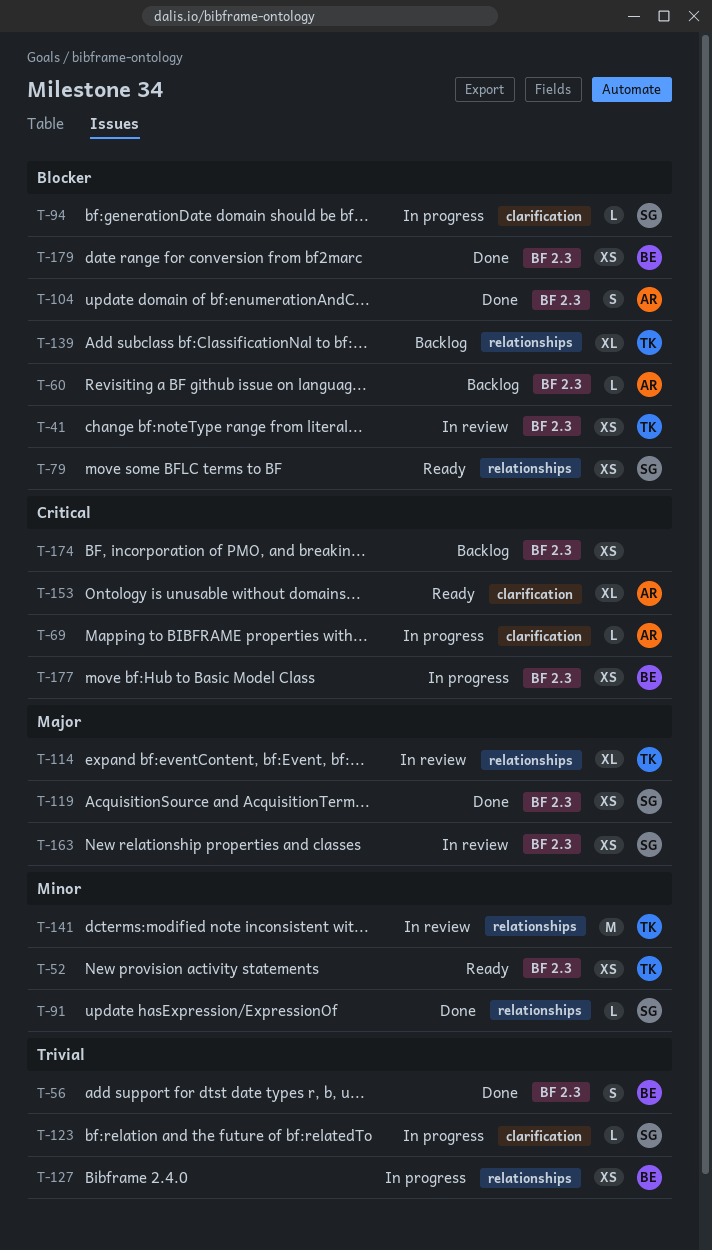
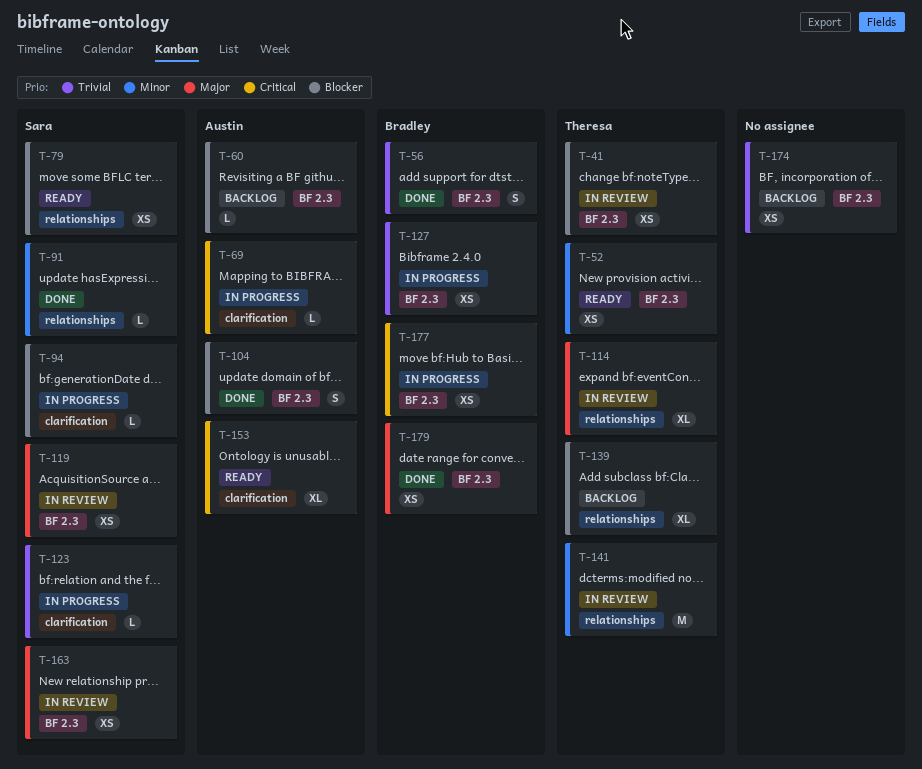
T-119, status: Done -> In review
T-127, label: relationships -> BF 2.3
T-174, priority: Critical -> Trivial
T-179, priority: Blocker -> Major

